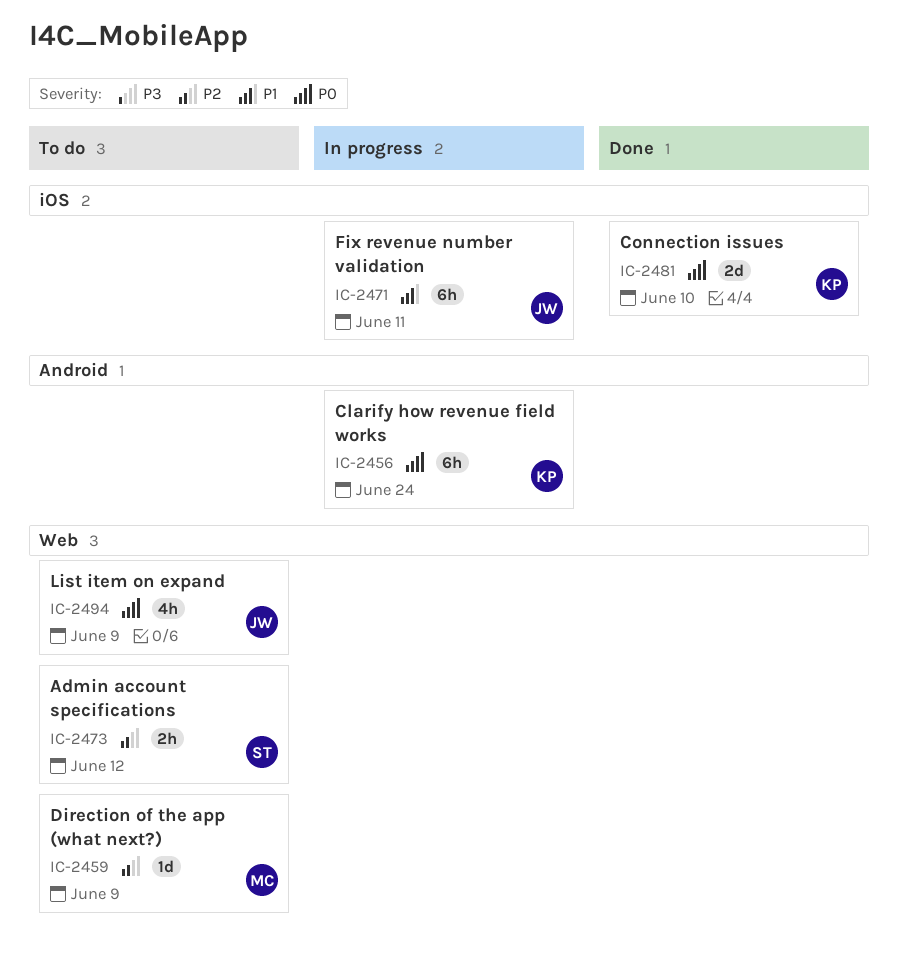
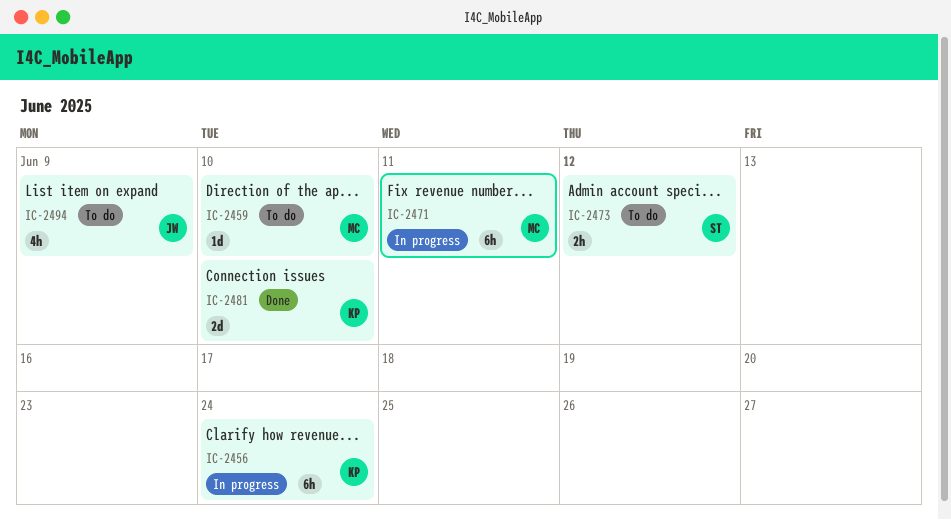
IC-2459, due: Jun 9 -> Jun 10
IC-2471, owner: JW -> MC

